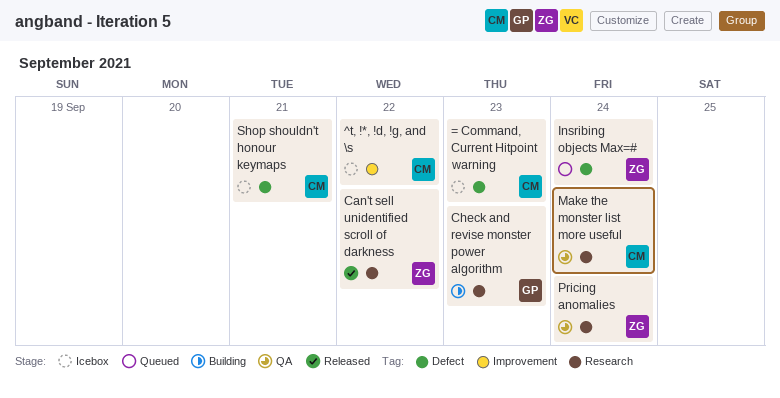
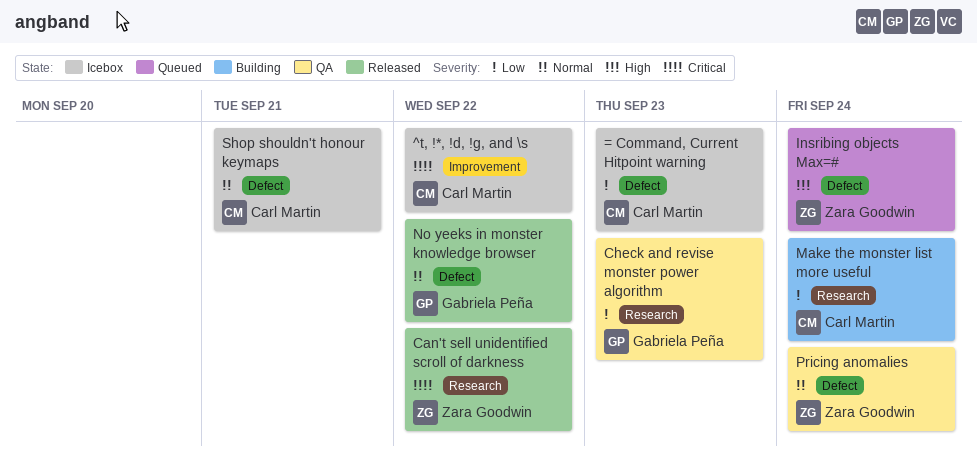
Check and revise monster power algorithm, status: Building -> QA
Make the monster list more useful, status: QA -> Building
No yeeks in monster knowledge browser: none -> present
Pricing anomalies, label: Research -> Defect

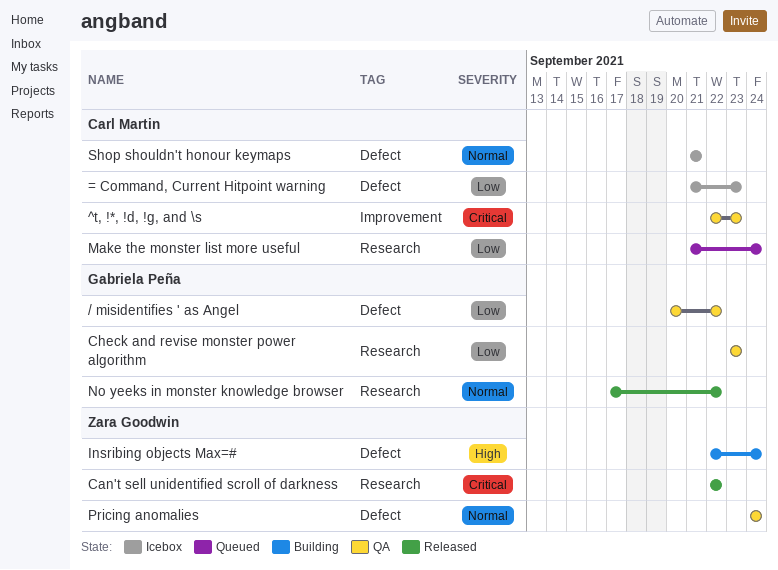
/ misidentifies ' as Angel: none -> present
^t, !*, !d, !g, and \s, status: Icebox -> QA
^t, !*, !d, !g, and \s, due: Sep 22 -> Sep 23
Insribing objects Max=#, status: Queued -> Building
Make the monster list more useful, status: Building -> Queued
No yeeks in monster knowledge browser, label: Defect -> Research

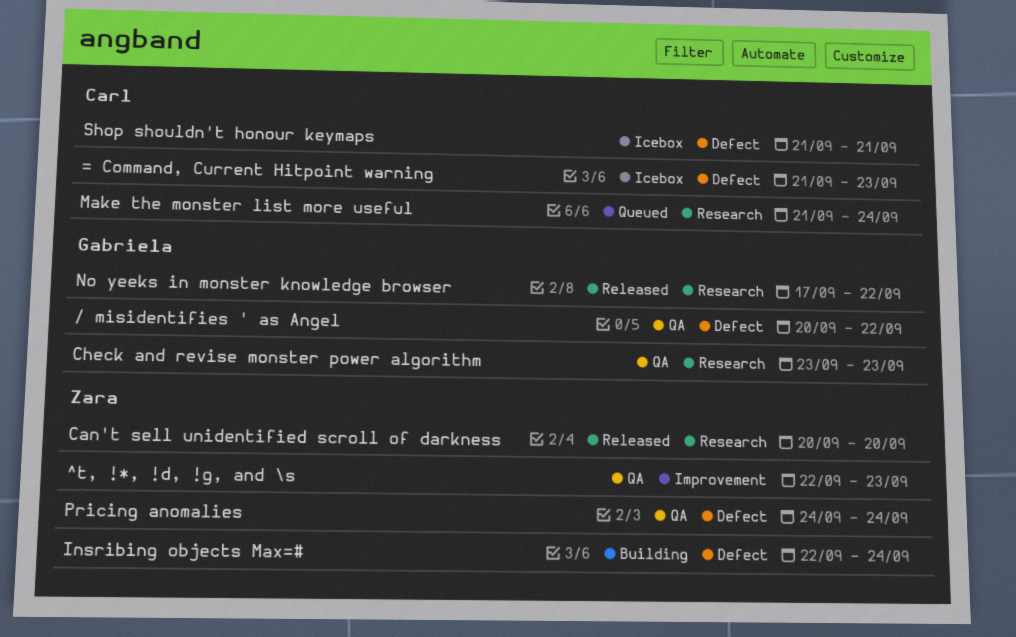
^t, !*, !d, !g, and \s, owner: Carl Martin -> Zara Goodwin
Can't sell unidentified scroll of darkness, start: Sep 22 -> Sep 20
Can't sell unidentified scroll of darkness, due: Sep 22 -> Sep 20

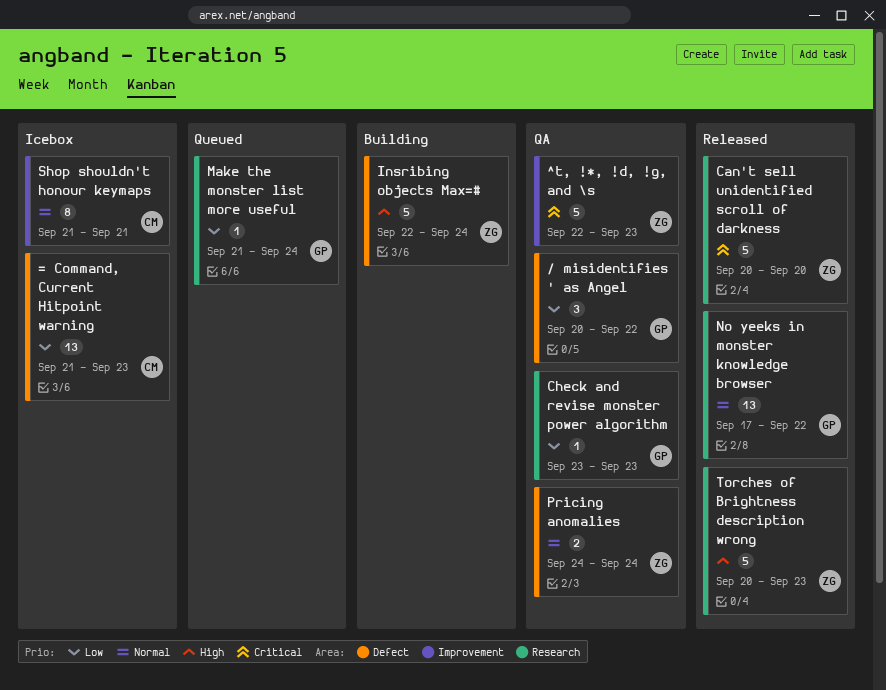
Make the monster list more useful, owner: Carl -> Gabriela
Shop shouldn't honour keymaps, label: Defect -> Improvement
Torches of Brightness description wrong: none -> present

